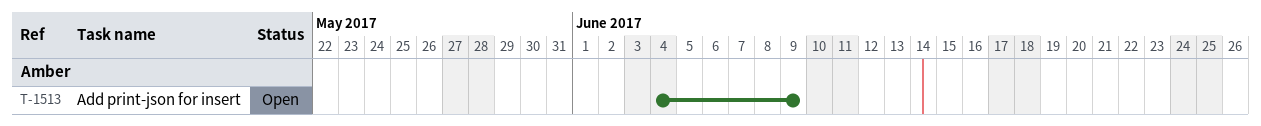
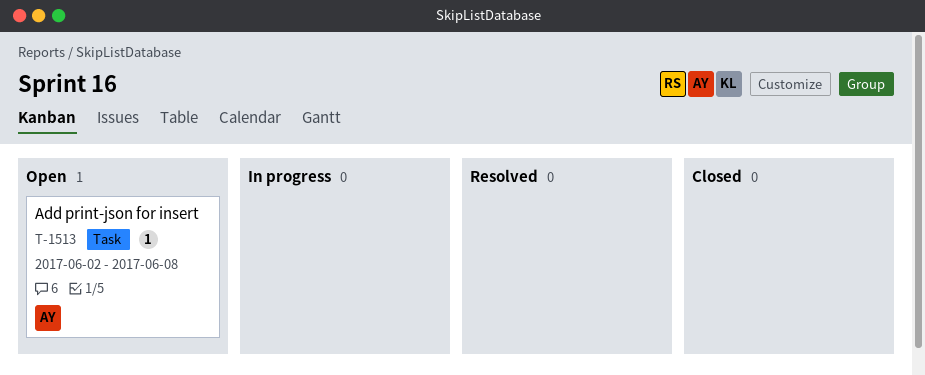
T-1513, start: Jun 4 -> Jun 2
T-1513, due: Jun 9 -> Jun 8

